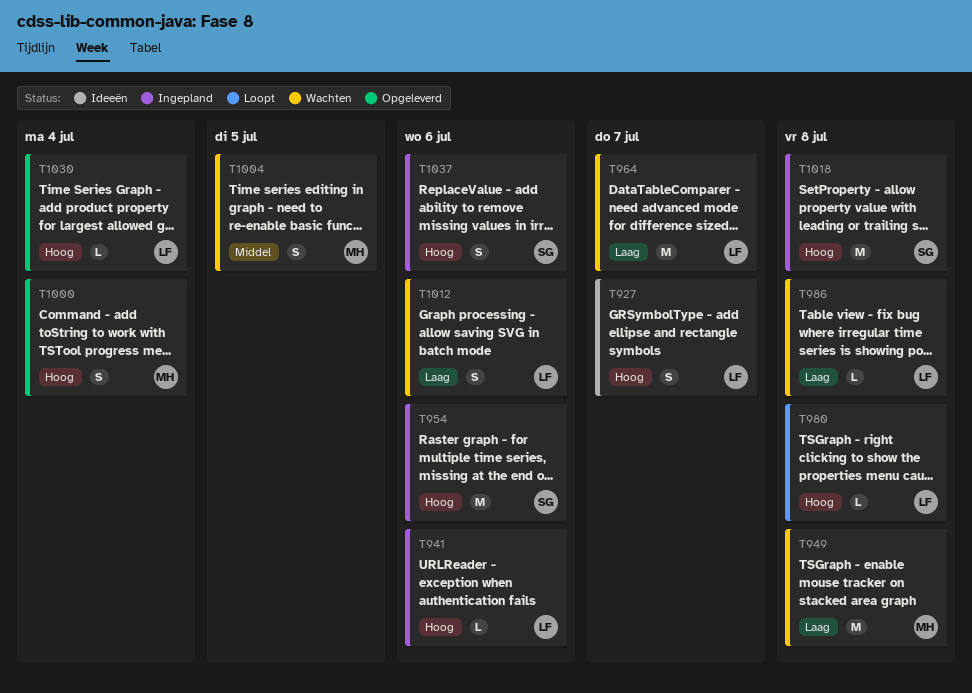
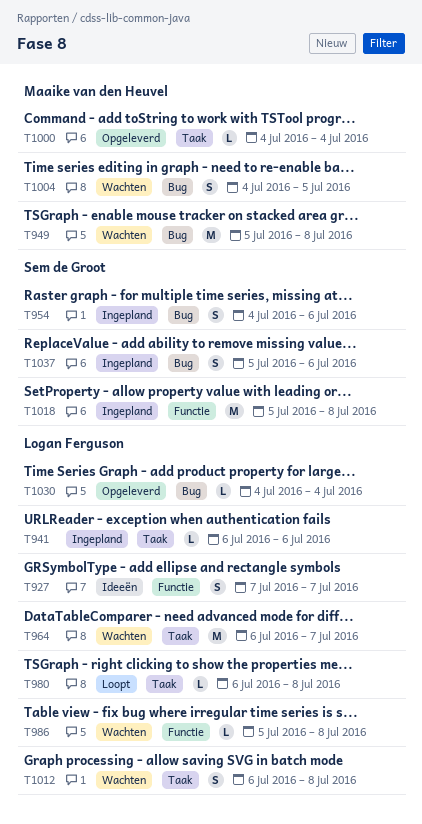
T954, estimate: M -> S
T1000, estimate: S -> L
T1012, due: Jul 6 -> Jul 8

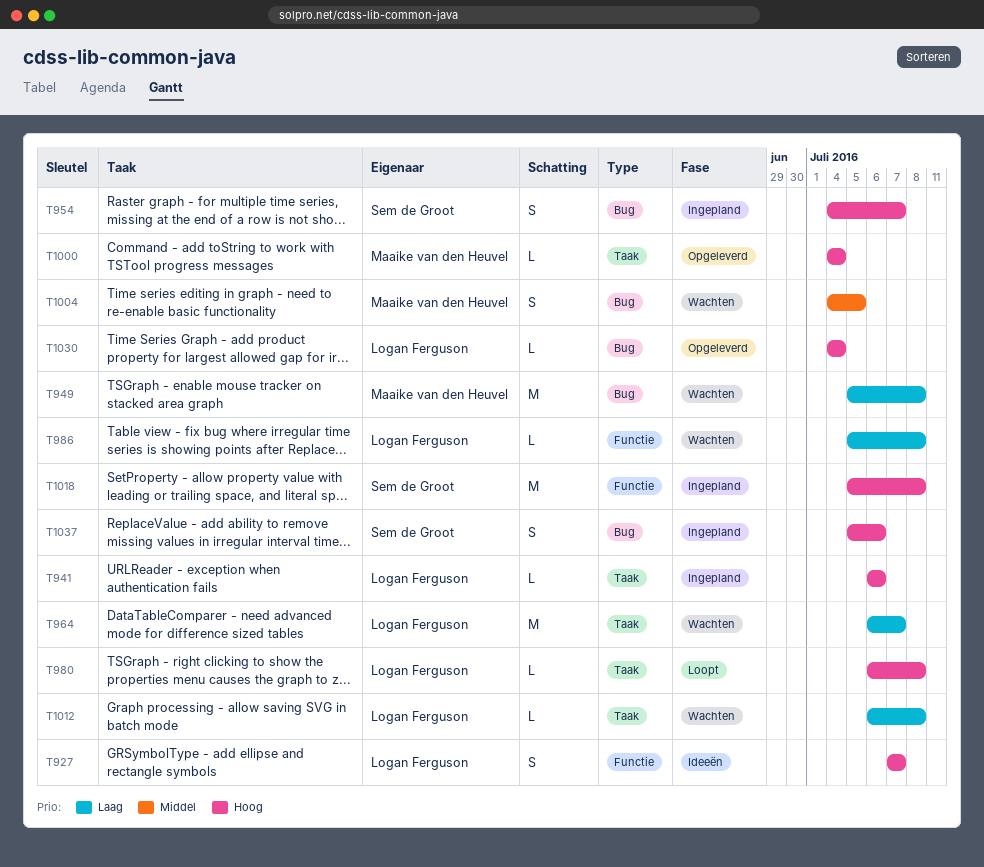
T954, due: Jul 6 -> Jul 7
T1012, estimate: S -> L

